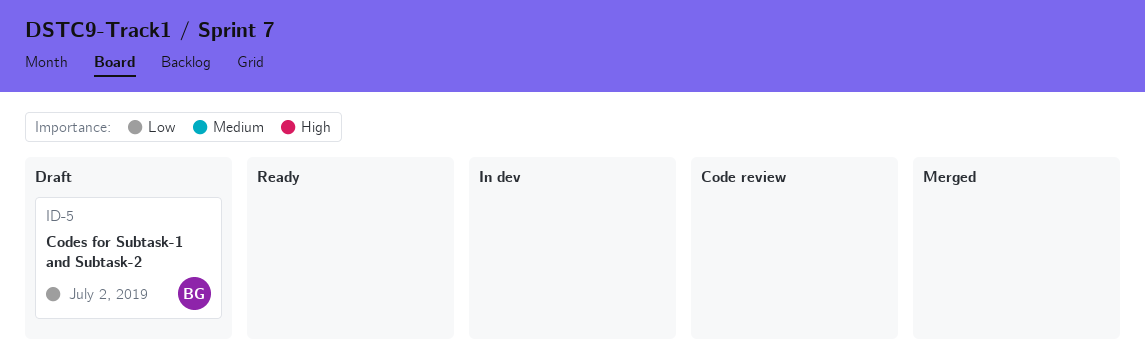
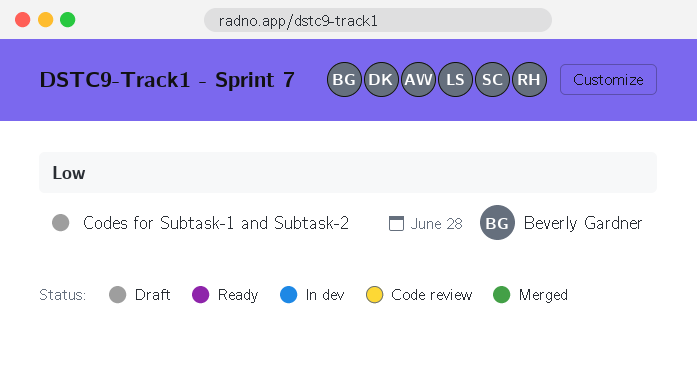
Codes for Subtask-1 and Subtask-2, due: Jul 2 -> Jun 28

